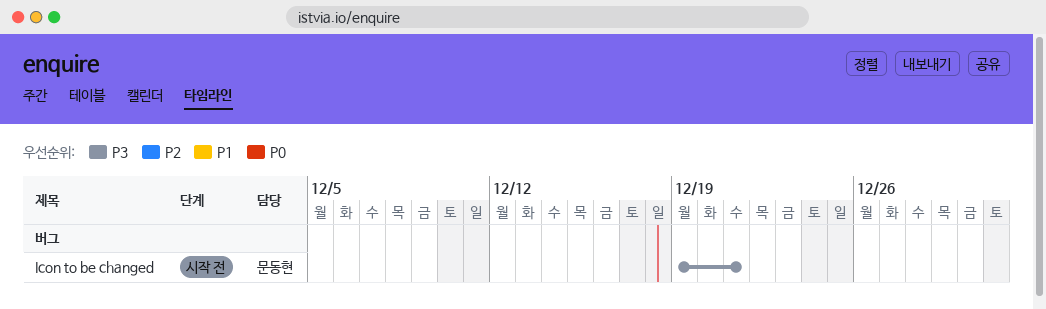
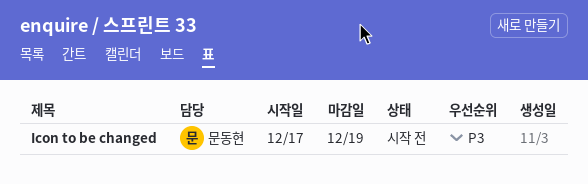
Icon to be changed, start: Dec 19 -> Dec 17
Icon to be changed, due: Dec 21 -> Dec 19

